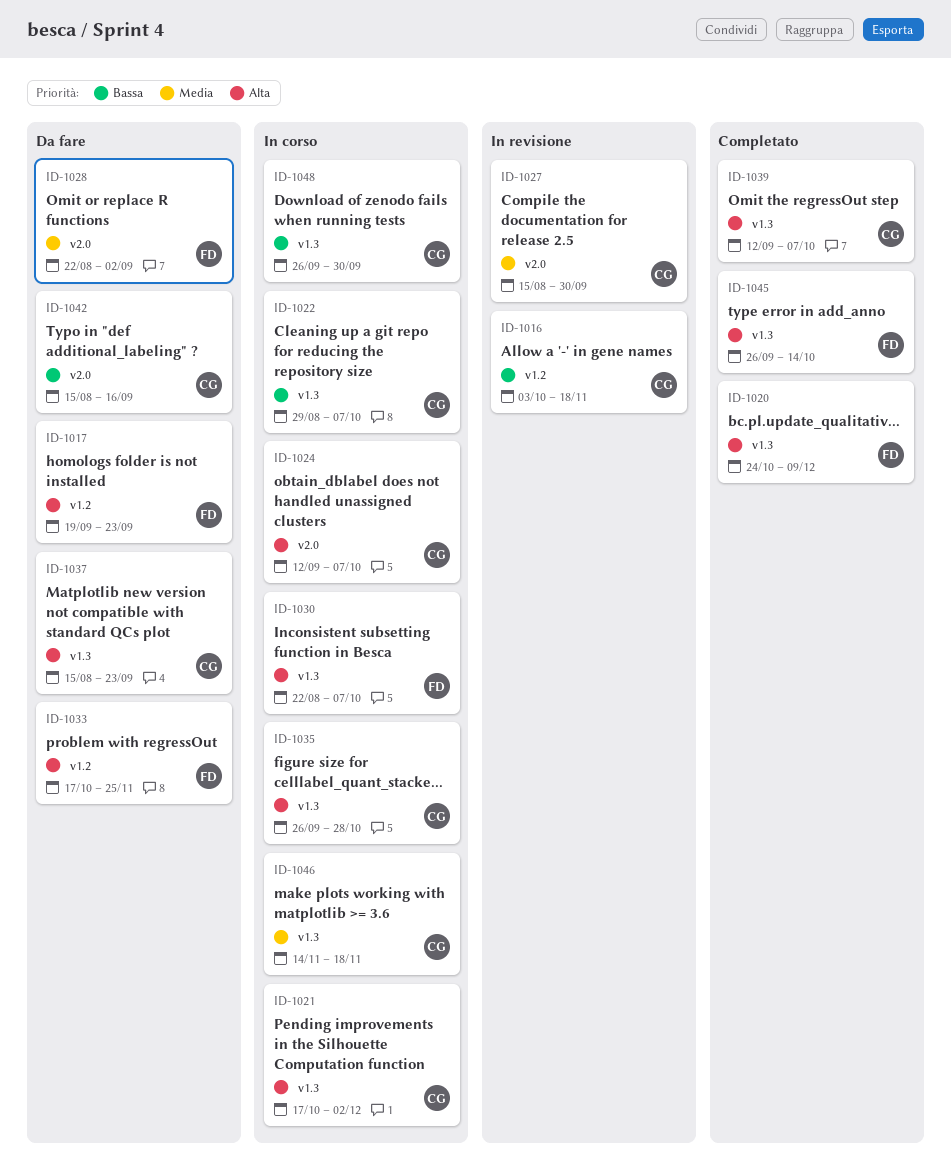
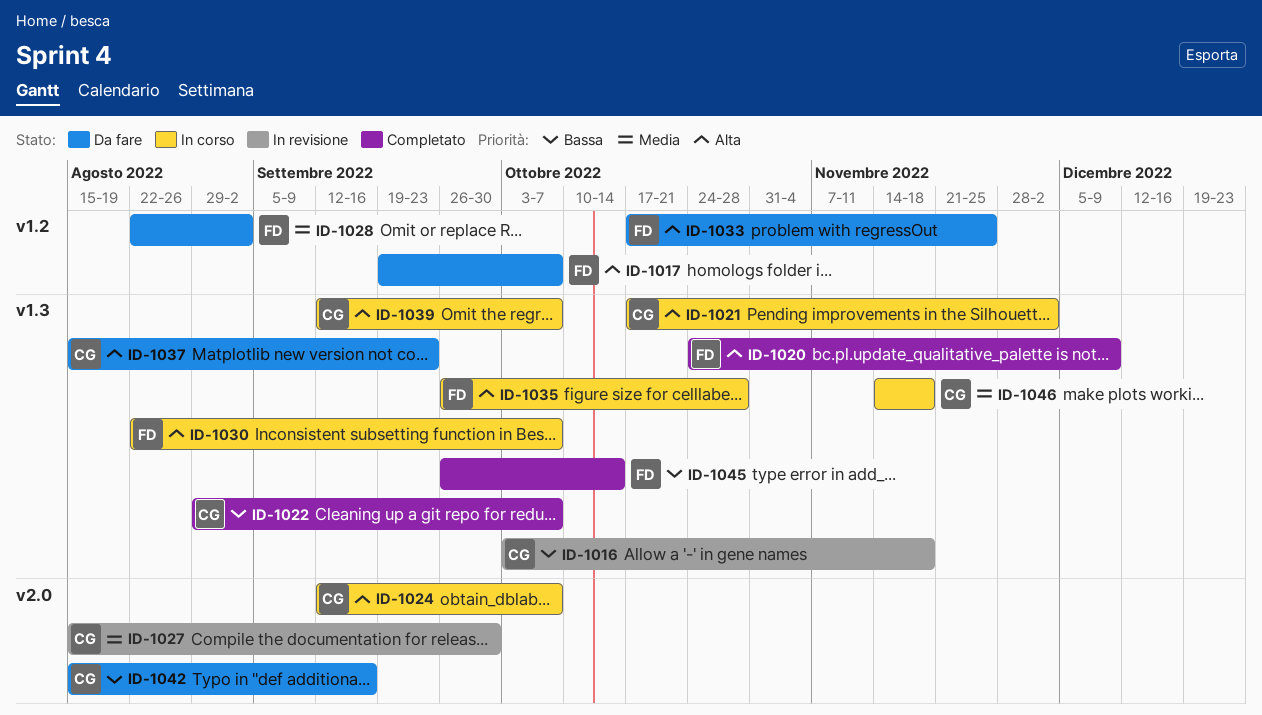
ID-1016, label: v1.2 -> v1.3
ID-1017, due: Sep 23 -> Oct 7
ID-1022, status: In corso -> Completato
ID-1028, label: v2.0 -> v1.2
ID-1035, owner: CG -> FD
ID-1039, status: Completato -> In corso
ID-1045, priority: Alta -> Bassa
ID-1048: present -> none

